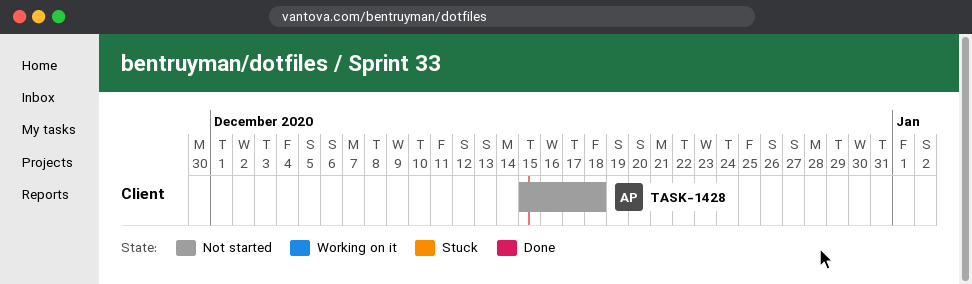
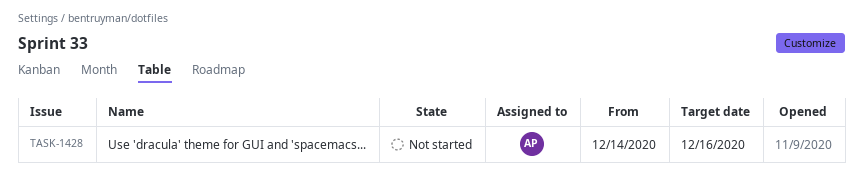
TASK-1428, start: Dec 15 -> Dec 14
TASK-1428, due: Dec 18 -> Dec 16

